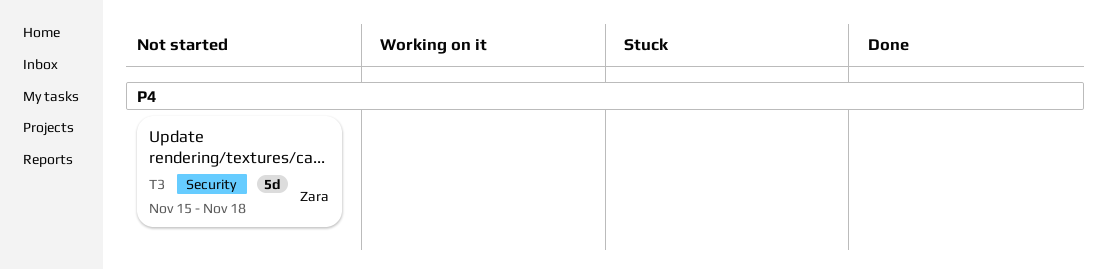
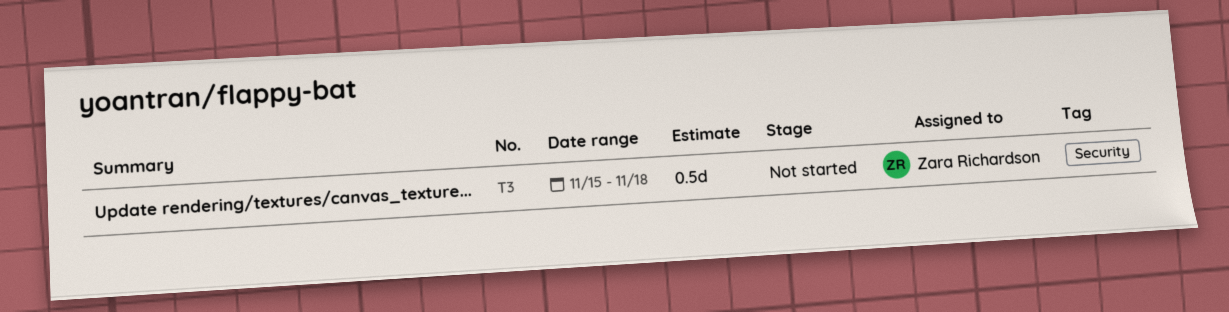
T3, estimate: 5d -> 0.5d

